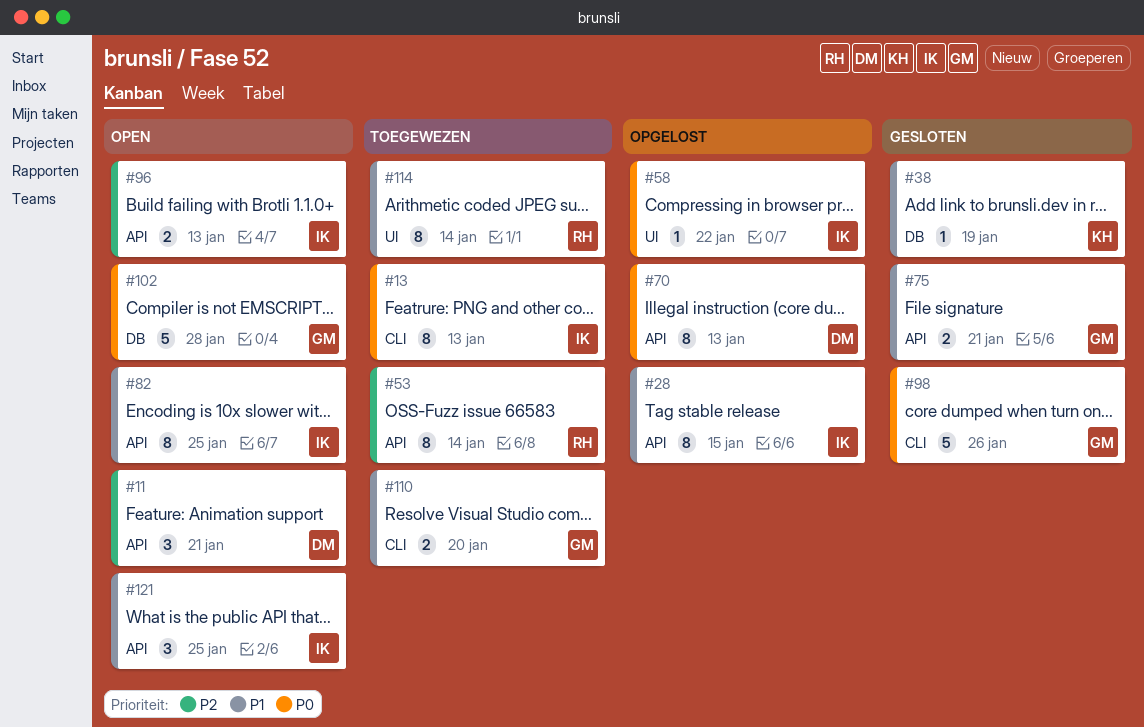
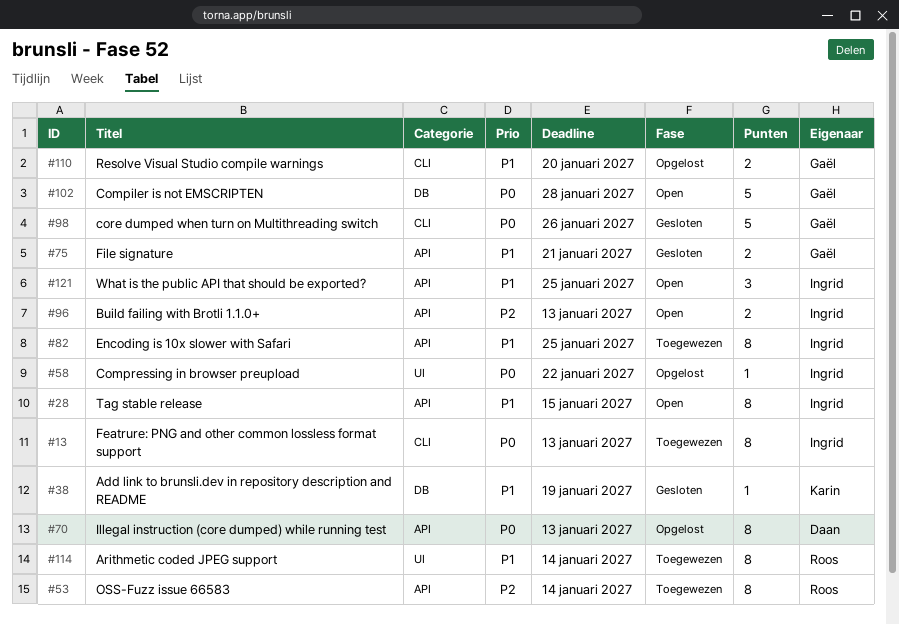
#11: present -> none
#28, status: Opgelost -> Open
#82, status: Open -> Toegewezen
#110, status: Toegewezen -> Opgelost

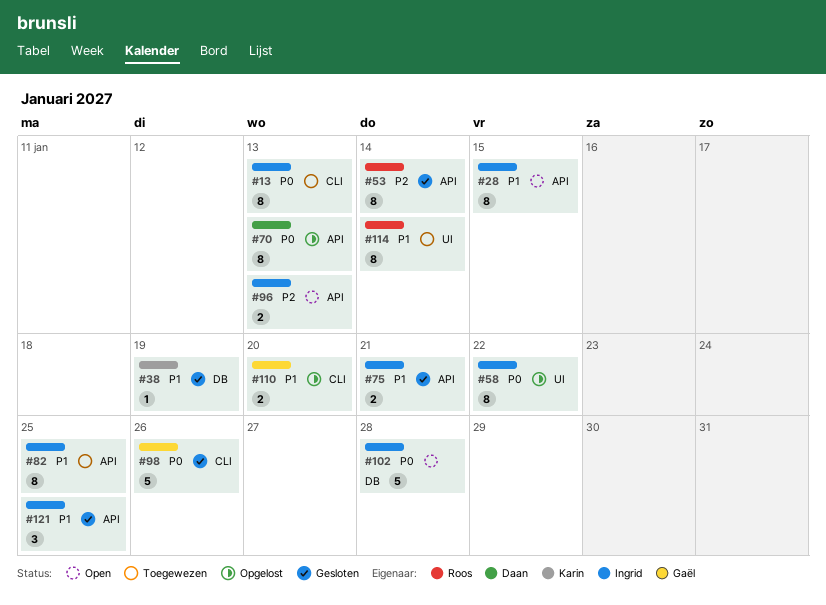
#53, status: Toegewezen -> Gesloten
#58, estimate: 1 -> 8
#75, owner: Gaël -> Ingrid
#102, owner: Gaël -> Ingrid
#121, status: Open -> Gesloten

